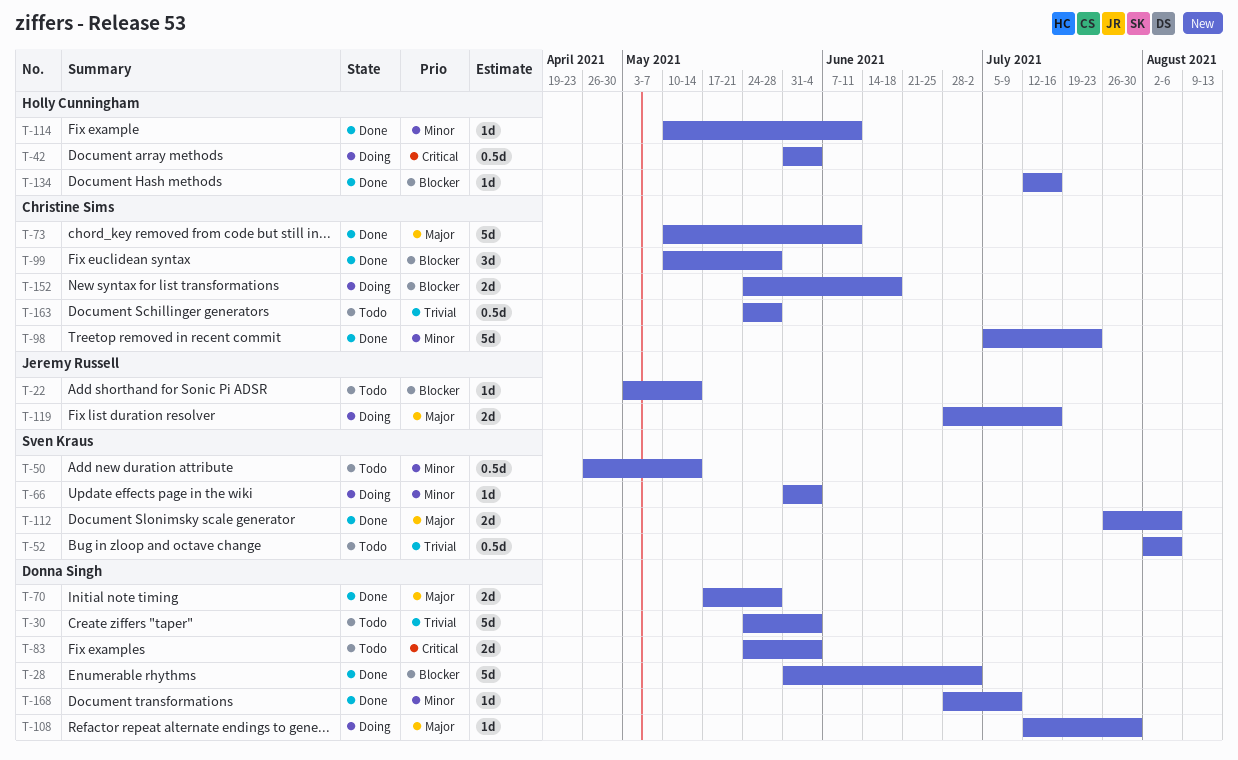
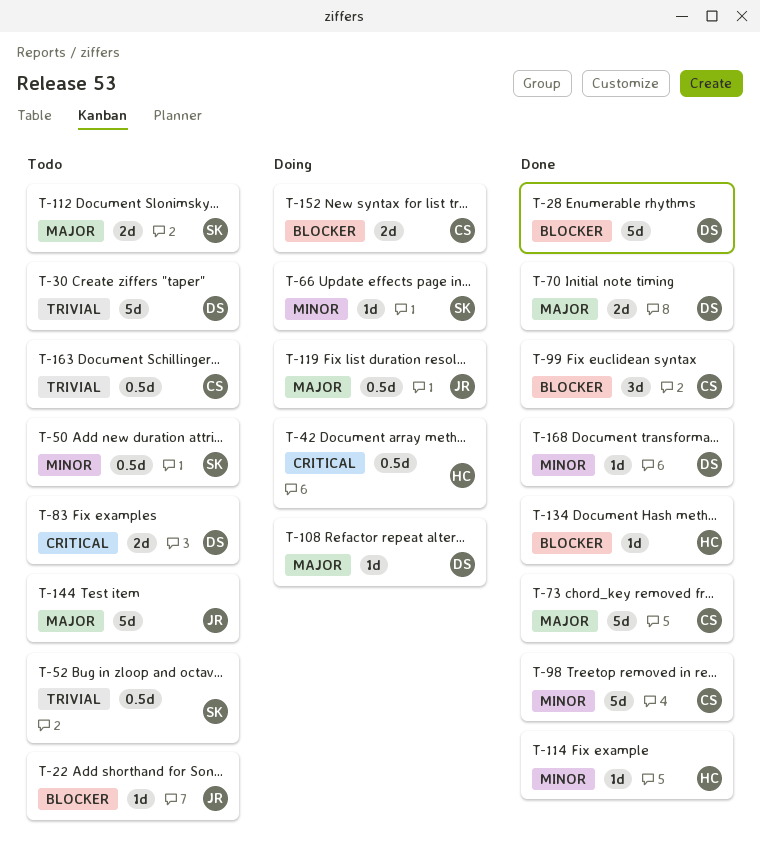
T-112, status: Done -> Todo
T-119, estimate: 2d -> 0.5d
T-144: none -> present

